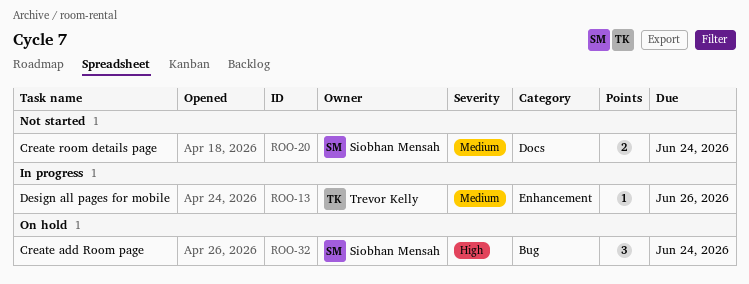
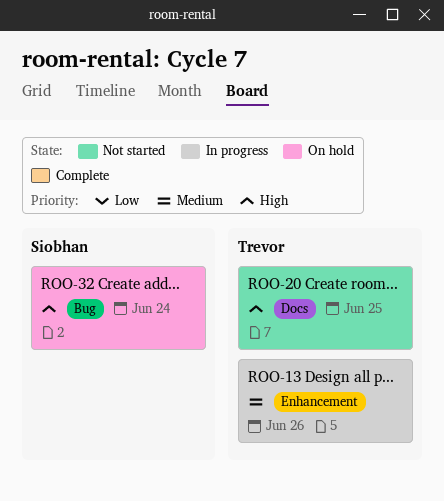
ROO-20, owner: Siobhan Mensah -> Trevor Kelly
ROO-20, priority: Medium -> High
ROO-20, due: Jun 24 -> Jun 25

